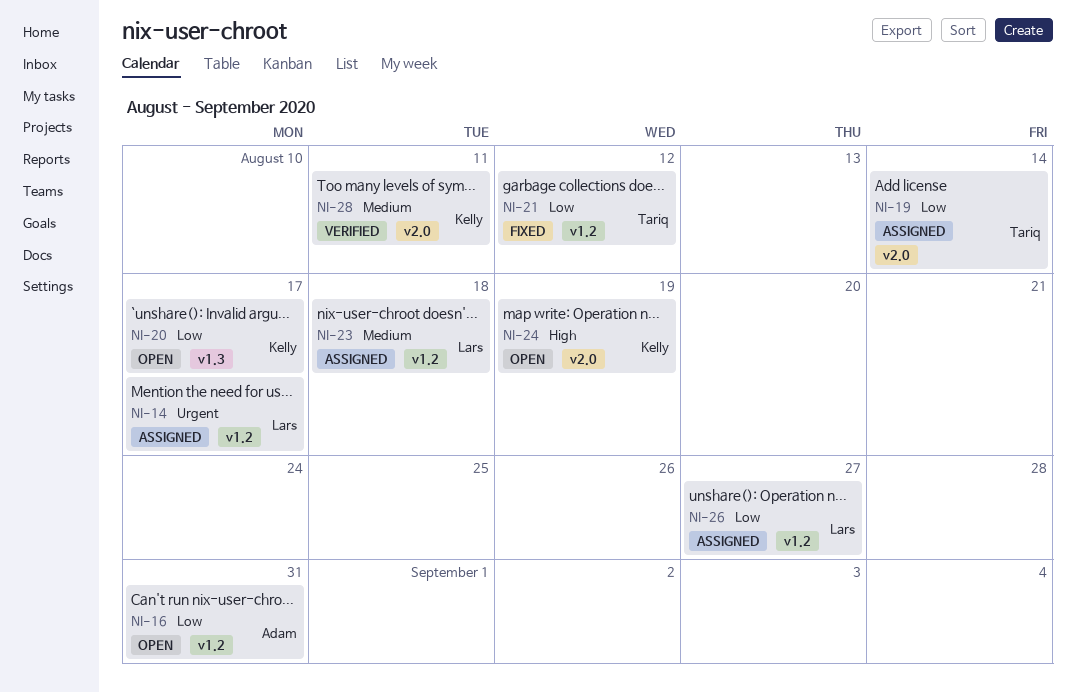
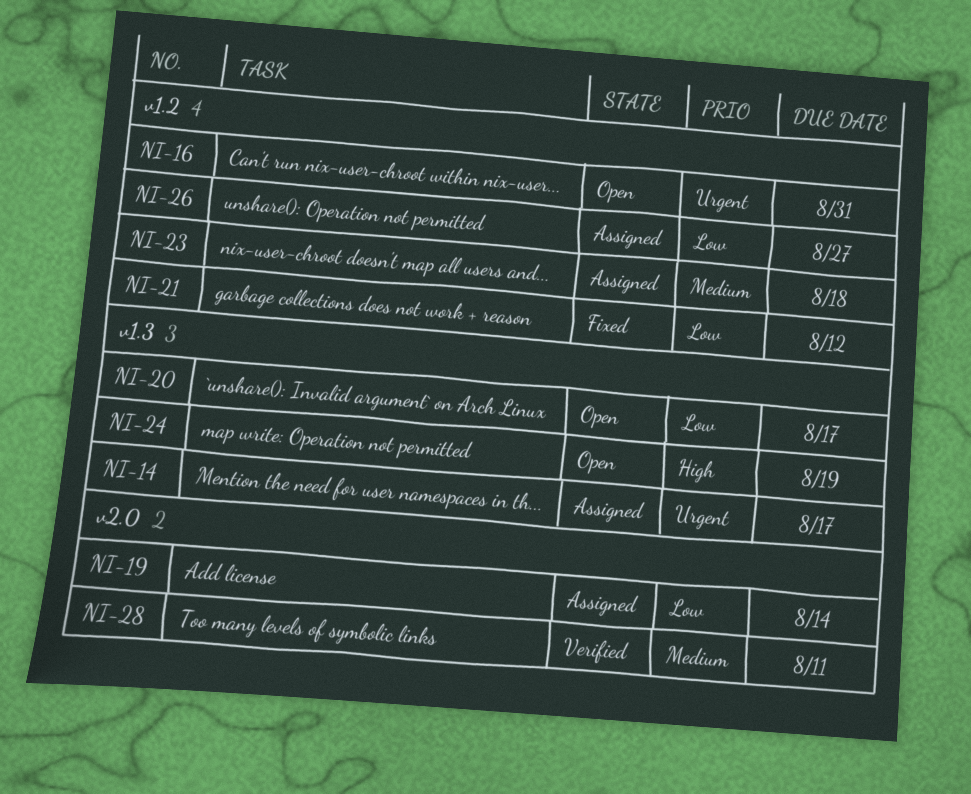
NI-14, label: v1.2 -> v1.3
NI-16, priority: Low -> Urgent
NI-24, label: v2.0 -> v1.3

